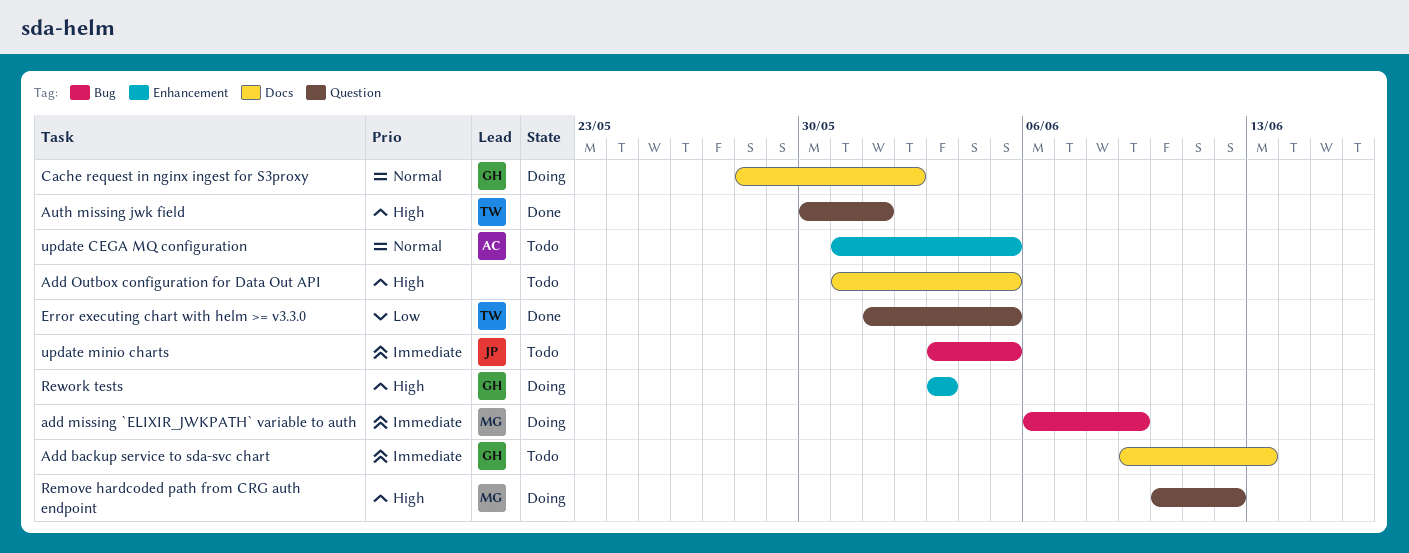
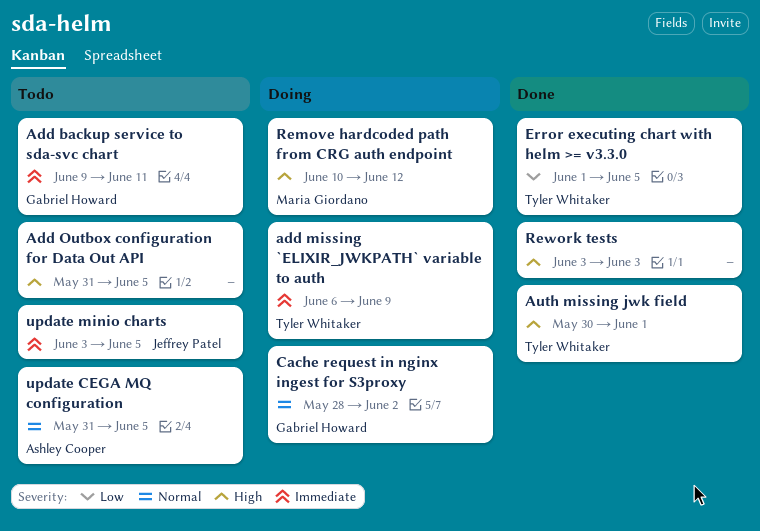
Add backup service to sda-svc chart, due: Jun 13 -> Jun 11
add missing `ELIXIR_JWKPATH` variable to auth, owner: Maria Giordano -> Tyler Whitaker
Rework tests, status: Doing -> Done
Rework tests, owner: Gabriel Howard -> none

